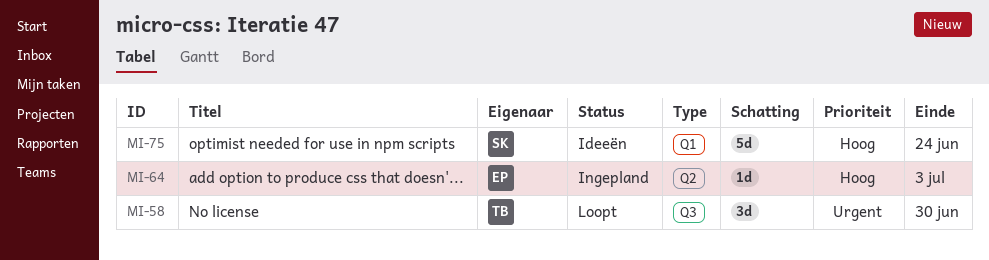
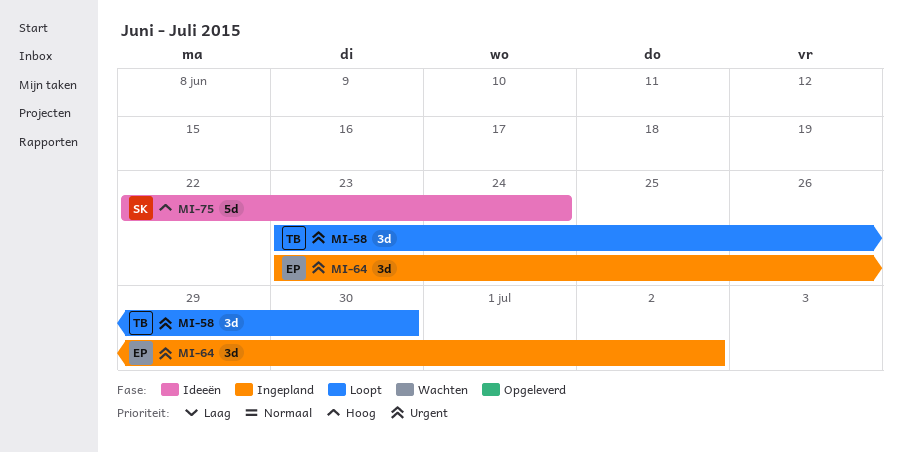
MI-64, priority: Hoog -> Urgent
MI-64, estimate: 1d -> 3d
MI-64, due: Jul 3 -> Jul 2

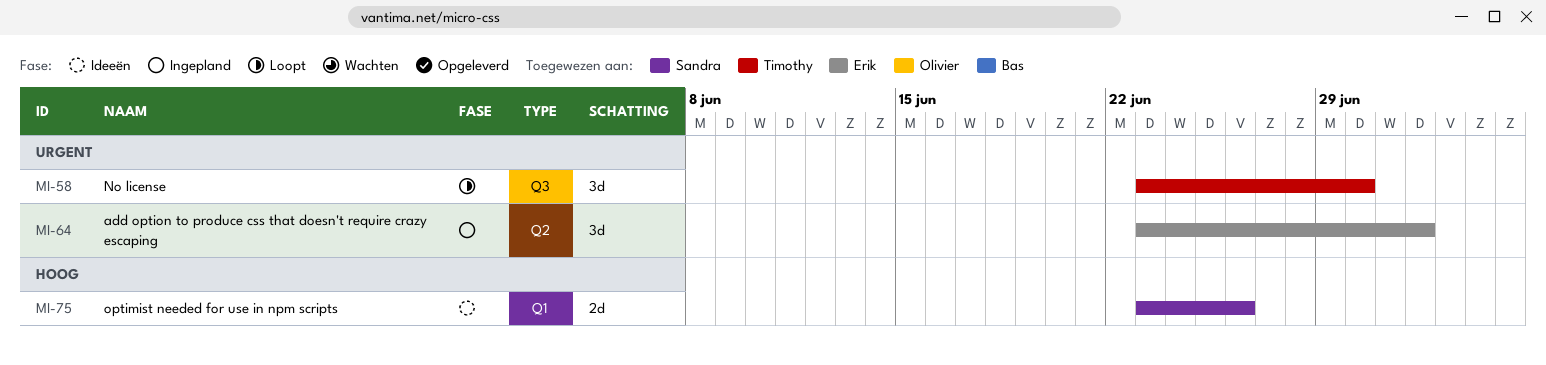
MI-75, estimate: 5d -> 2d
MI-75, start: Jun 22 -> Jun 23
MI-75, due: Jun 24 -> Jun 26

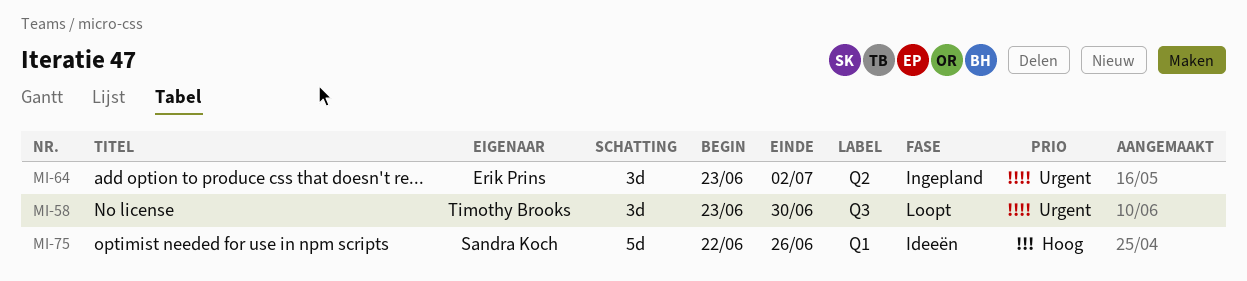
MI-75, estimate: 2d -> 5d
MI-75, start: Jun 23 -> Jun 22

